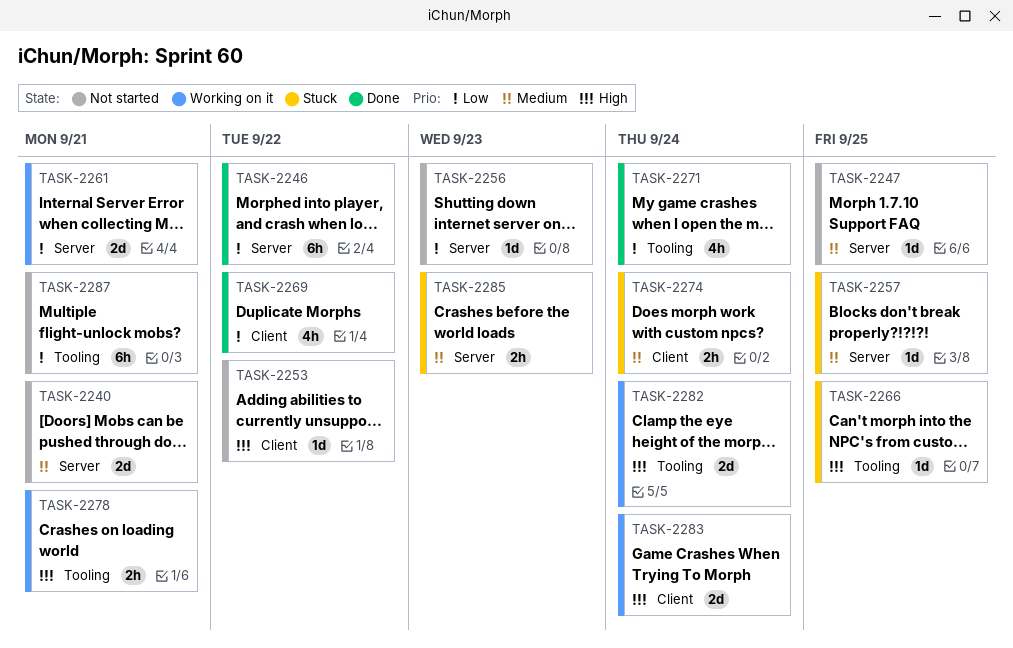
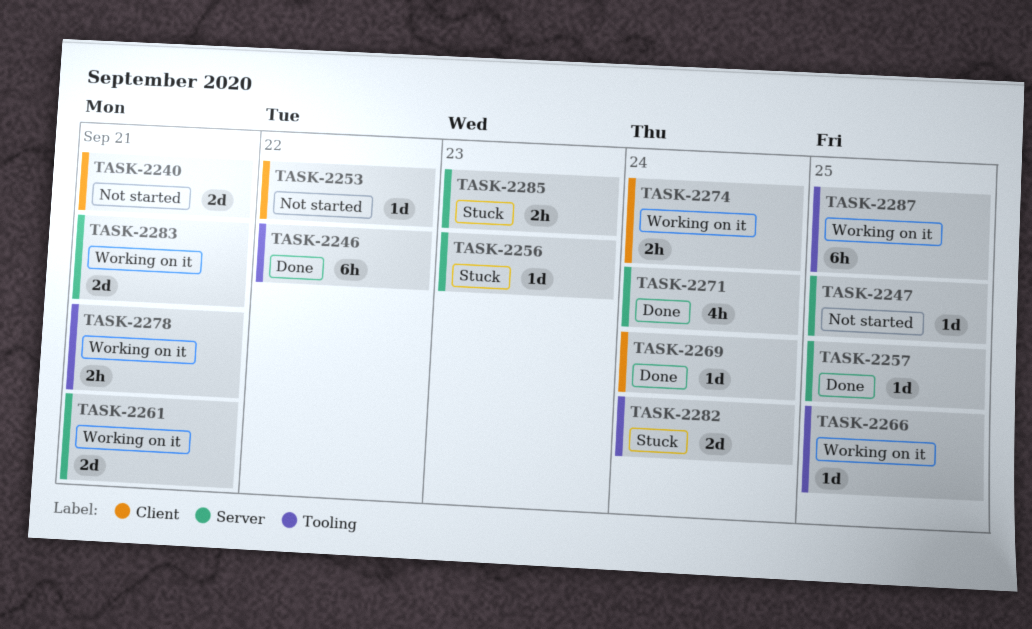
TASK-2240, label: Server -> Client
TASK-2246, label: Server -> Tooling
TASK-2256, status: Not started -> Stuck
TASK-2257, status: Stuck -> Done
TASK-2266, status: Stuck -> Working on it
TASK-2269, estimate: 4h -> 1d
TASK-2269, due: Sep 22 -> Sep 24
TASK-2271, label: Tooling -> Server
TASK-2274, status: Stuck -> Working on it
TASK-2282, status: Working on it -> Stuck
TASK-2283, label: Client -> Server
TASK-2283, due: Sep 24 -> Sep 21
TASK-2287, status: Not started -> Working on it
TASK-2287, due: Sep 21 -> Sep 25

